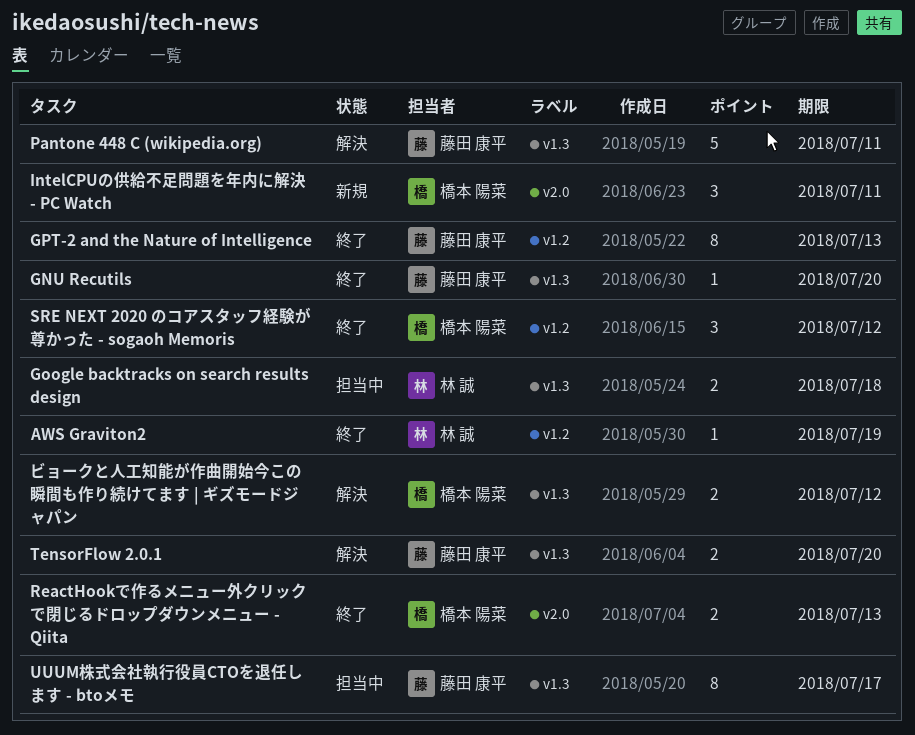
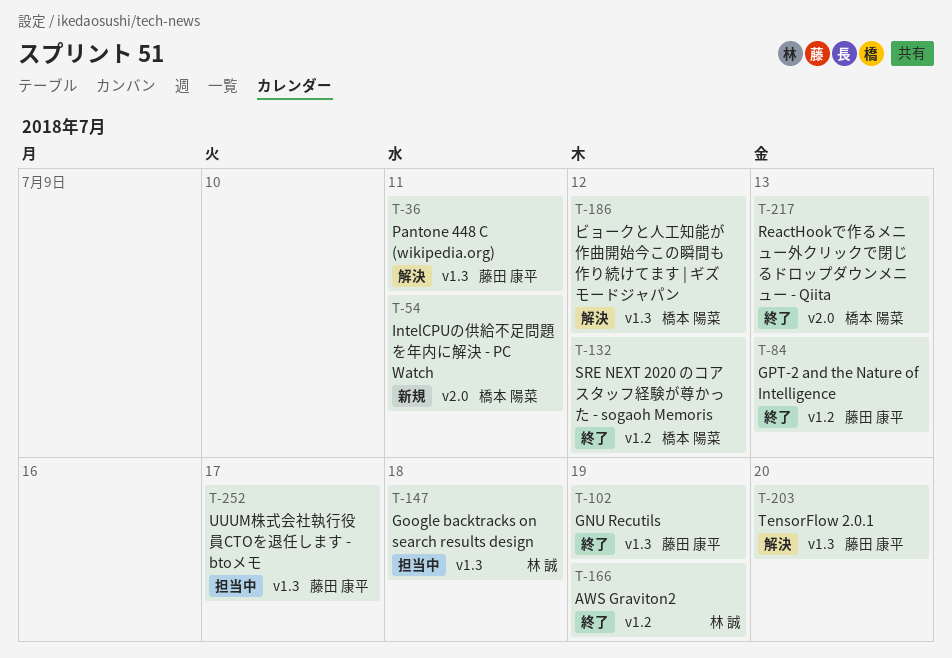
GNU Recutils, due: Jul 20 -> Jul 19

